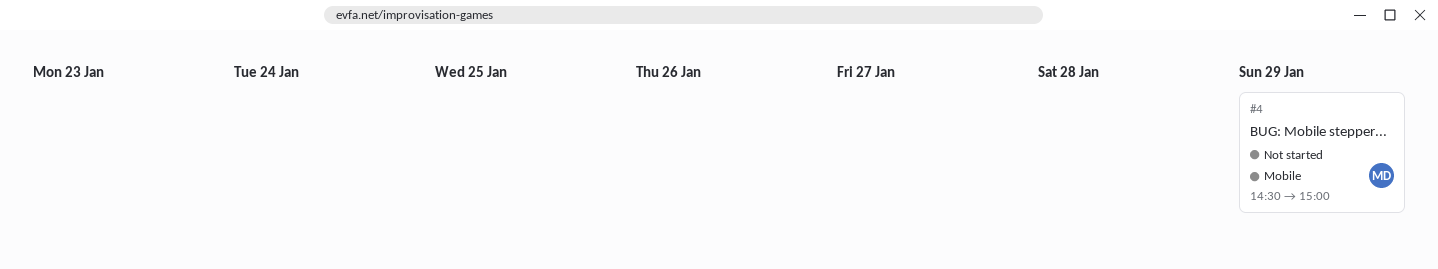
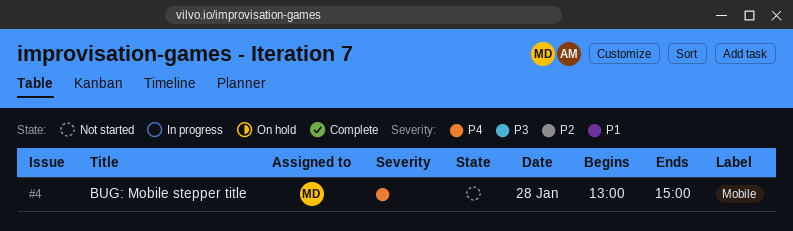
#4, day: Jan 29 -> Jan 28
#4, begins: 14:30 -> 13:00

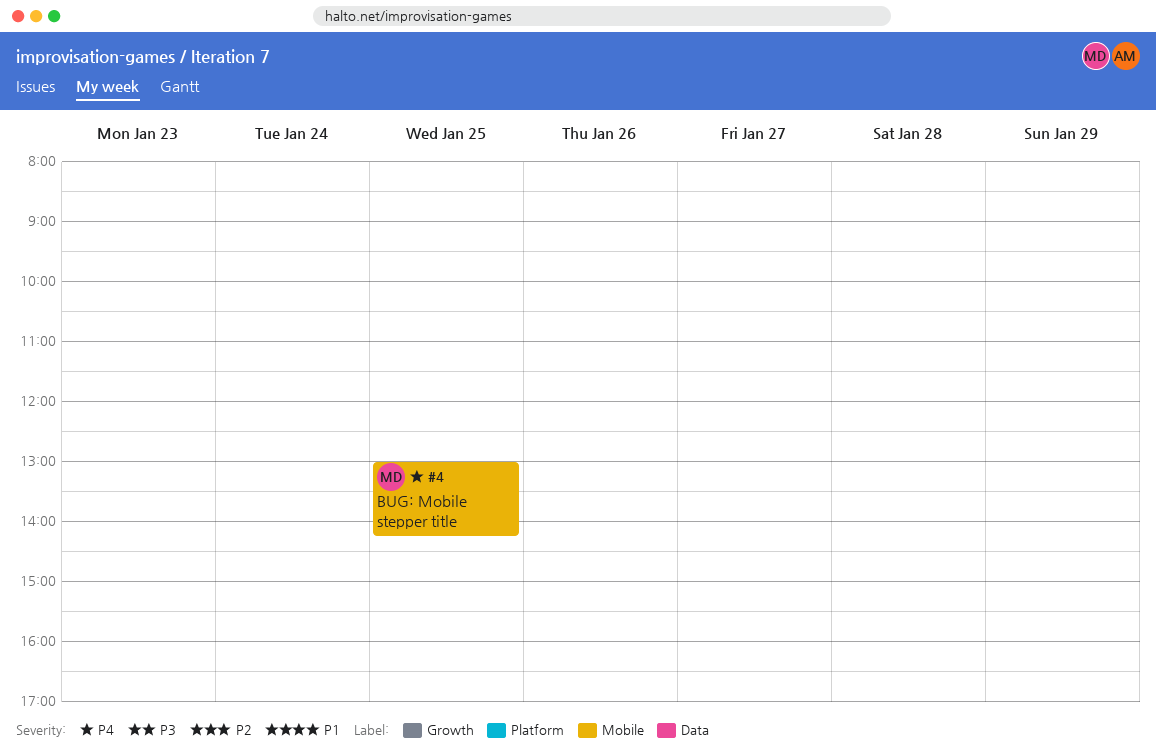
#4, day: Jan 28 -> Jan 25
#4, ends: 15:00 -> 14:15

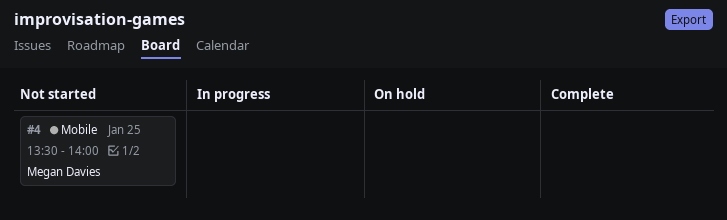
#4, begins: 13:00 -> 13:30
#4, ends: 14:15 -> 14:00

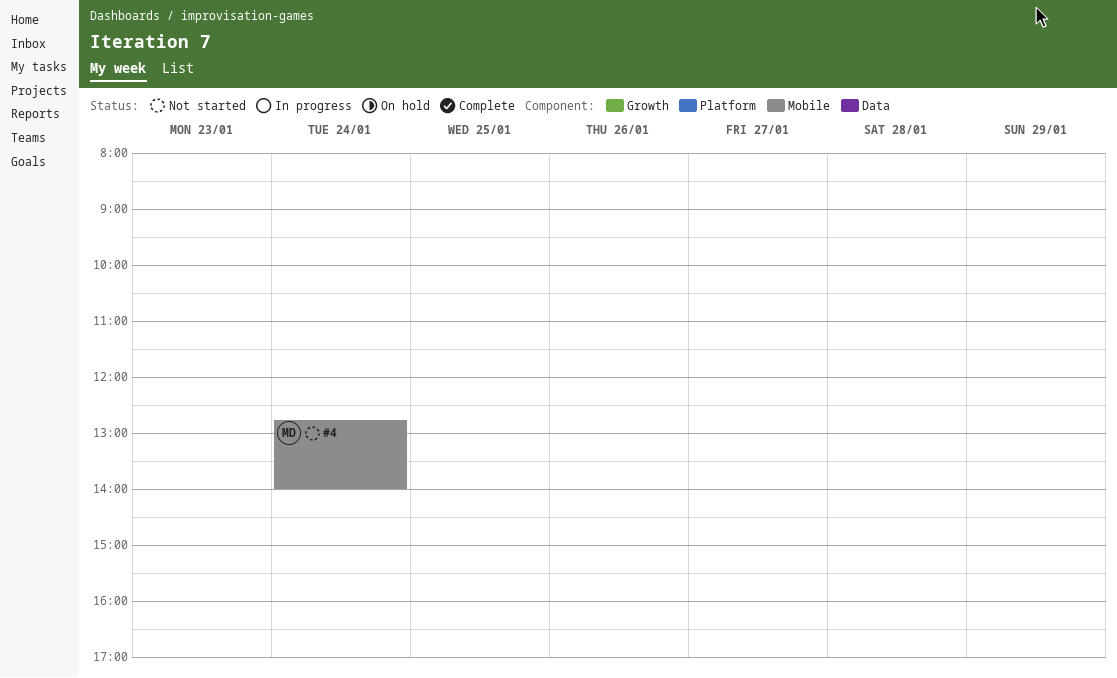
#4, day: Jan 25 -> Jan 24
#4, begins: 13:30 -> 12:45

